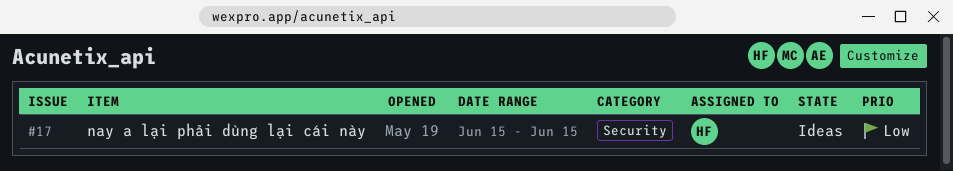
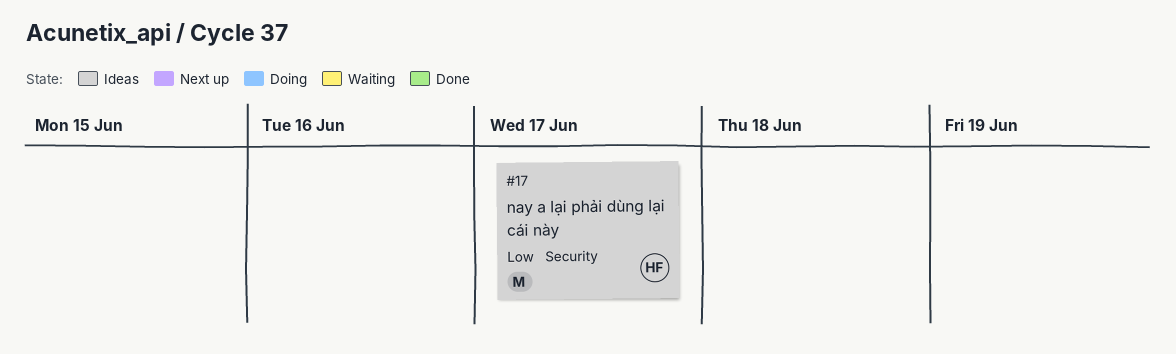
#17, due: Jun 15 -> Jun 17

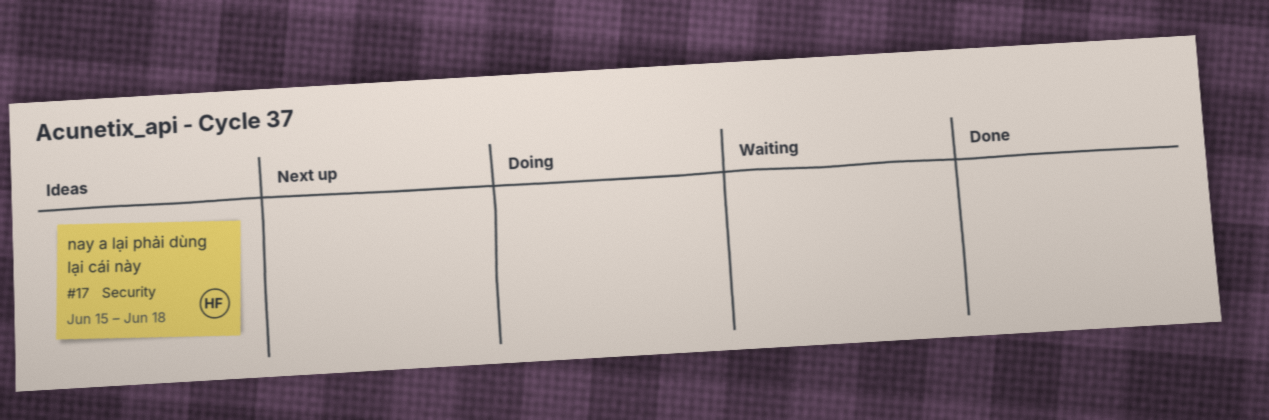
#17, due: Jun 17 -> Jun 18

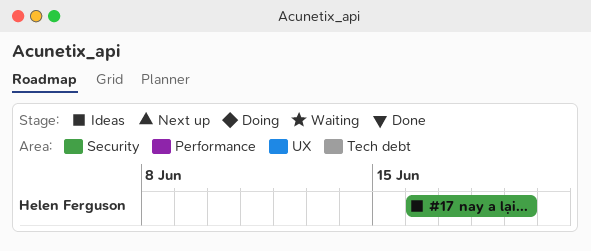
#17, start: Jun 15 -> Jun 16
#17, due: Jun 18 -> Jun 19

